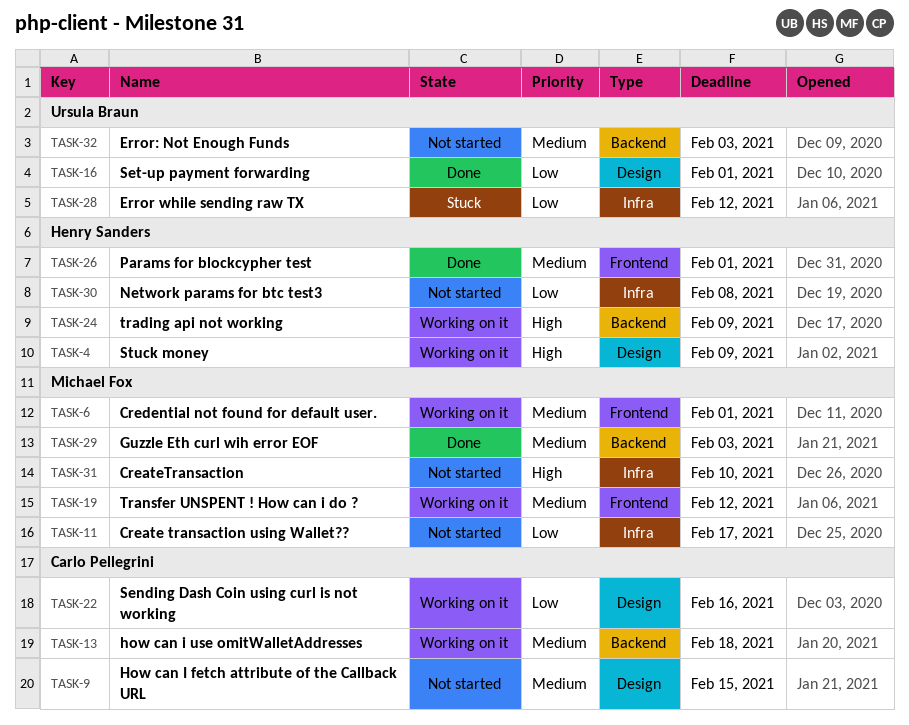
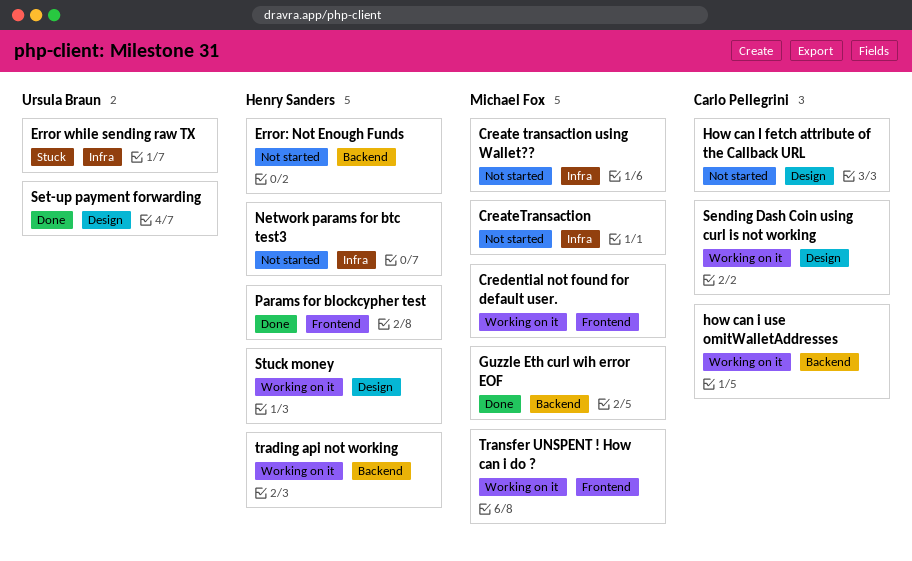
Error: Not Enough Funds, owner: Ursula Braun -> Henry Sanders

